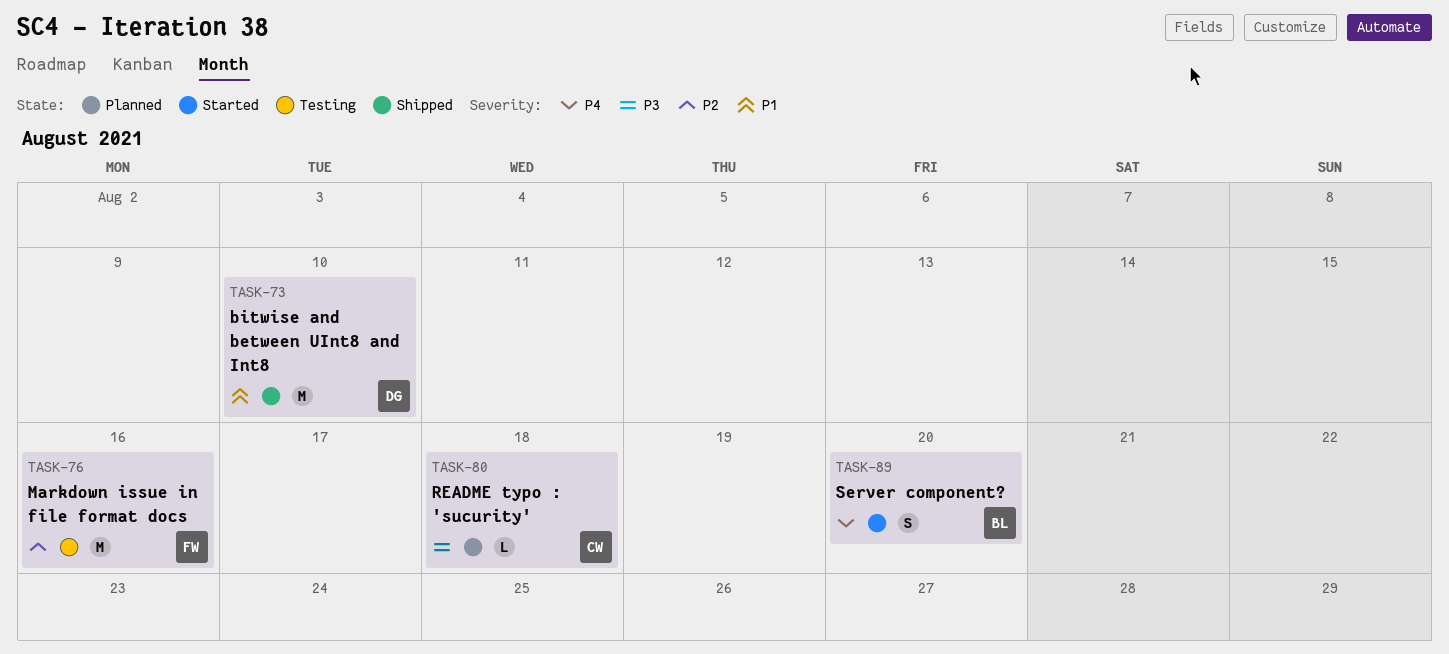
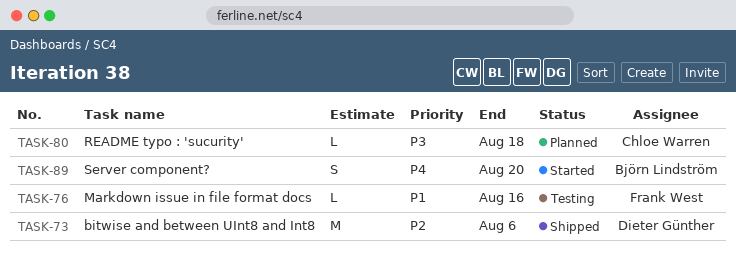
TASK-73, priority: P1 -> P2
TASK-73, due: Aug 10 -> Aug 6
TASK-76, priority: P2 -> P1
TASK-76, estimate: M -> L

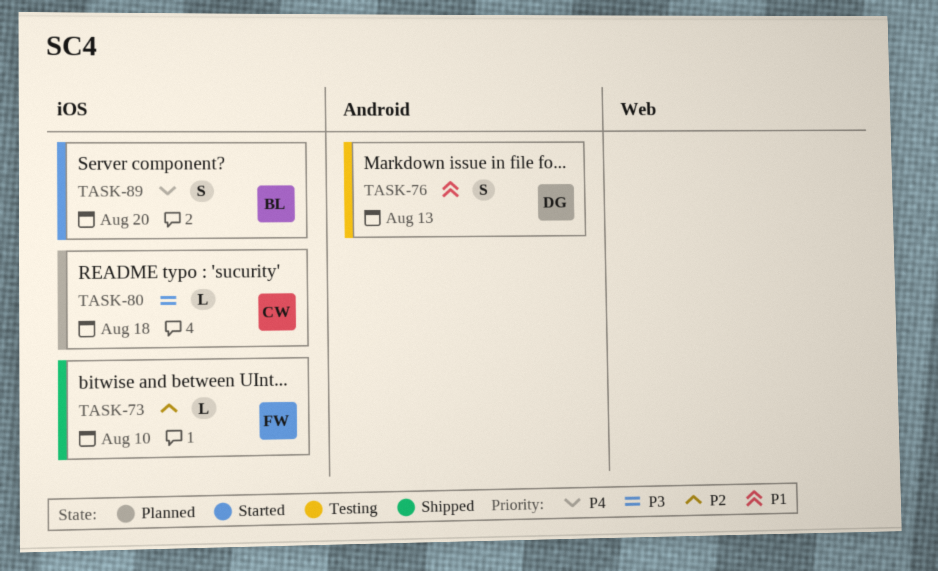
TASK-73, owner: Dieter Günther -> Frank West
TASK-73, estimate: M -> L
TASK-73, due: Aug 6 -> Aug 10
TASK-76, owner: Frank West -> Dieter Günther
TASK-76, estimate: L -> S
TASK-76, due: Aug 16 -> Aug 13

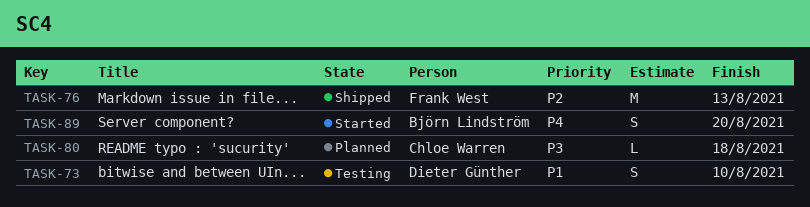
TASK-73, status: Shipped -> Testing
TASK-73, owner: Frank West -> Dieter Günther
TASK-73, priority: P2 -> P1
TASK-73, estimate: L -> S
TASK-76, status: Testing -> Shipped
TASK-76, owner: Dieter Günther -> Frank West
TASK-76, priority: P1 -> P2
TASK-76, estimate: S -> M

